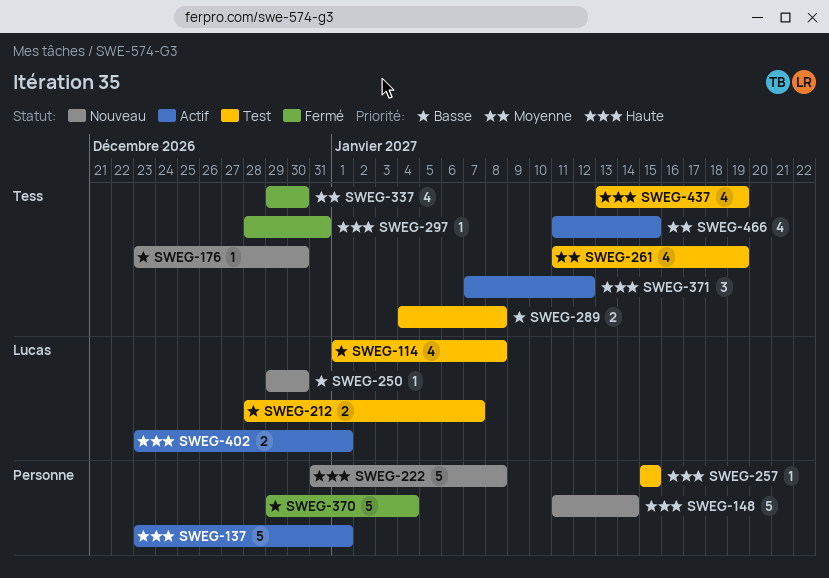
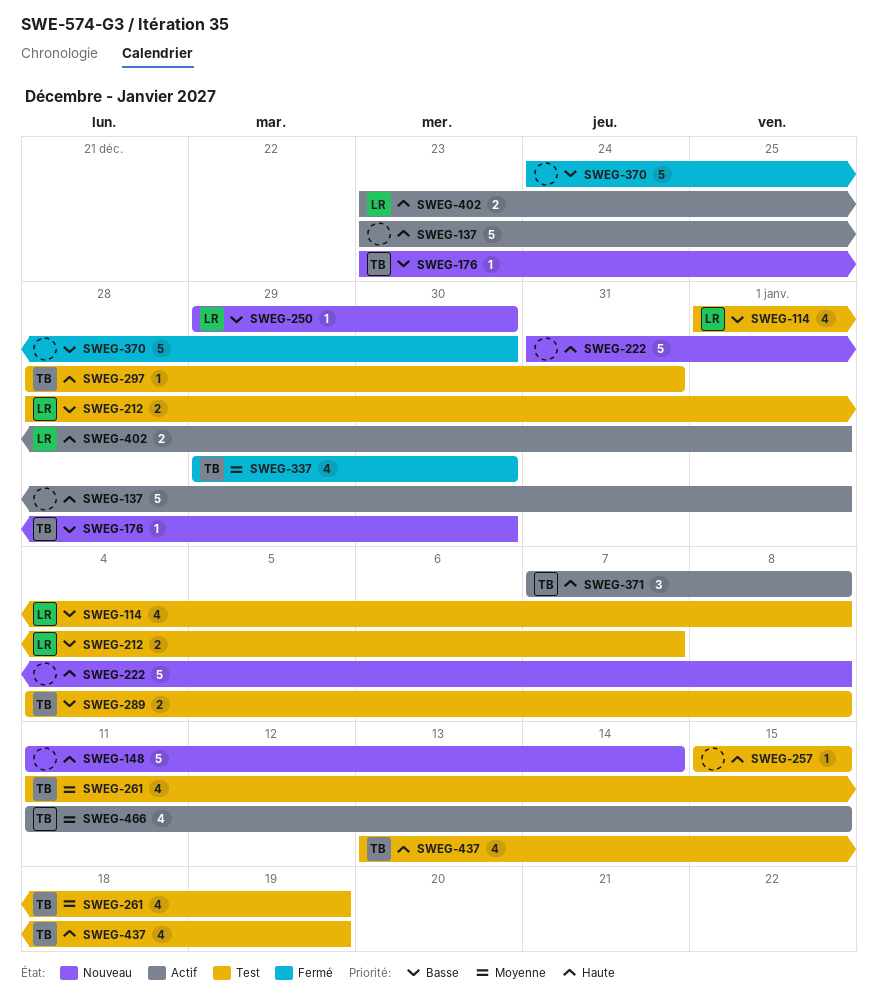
SWEG-297, status: Fermé -> Test
SWEG-370, start: Dec 29 -> Dec 24
SWEG-370, due: Jan 4 -> Dec 30
SWEG-371, due: Jan 12 -> Jan 8

